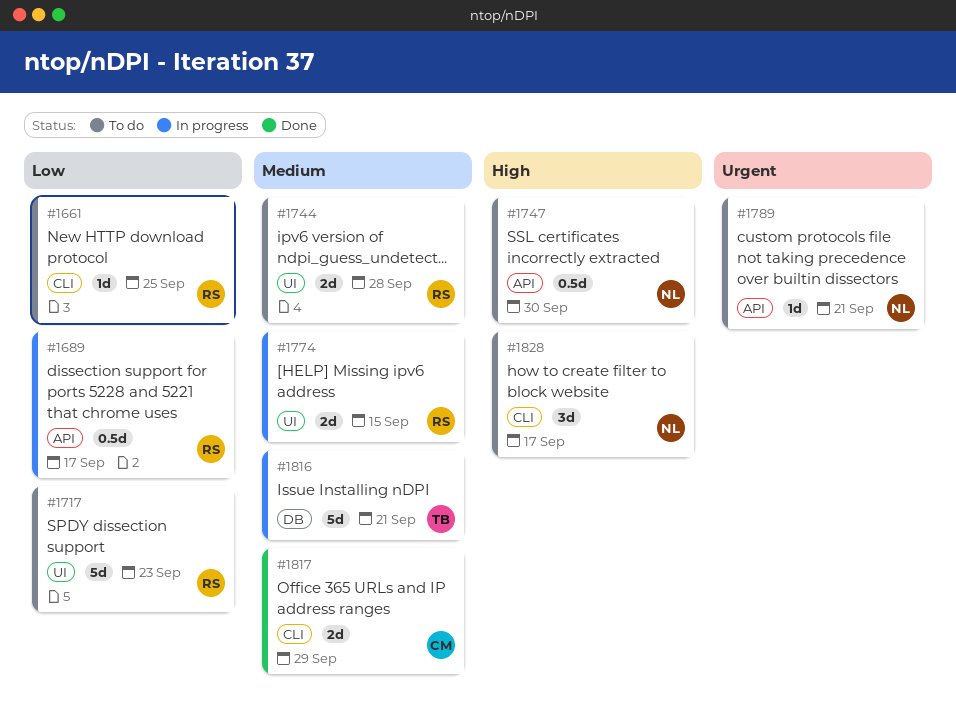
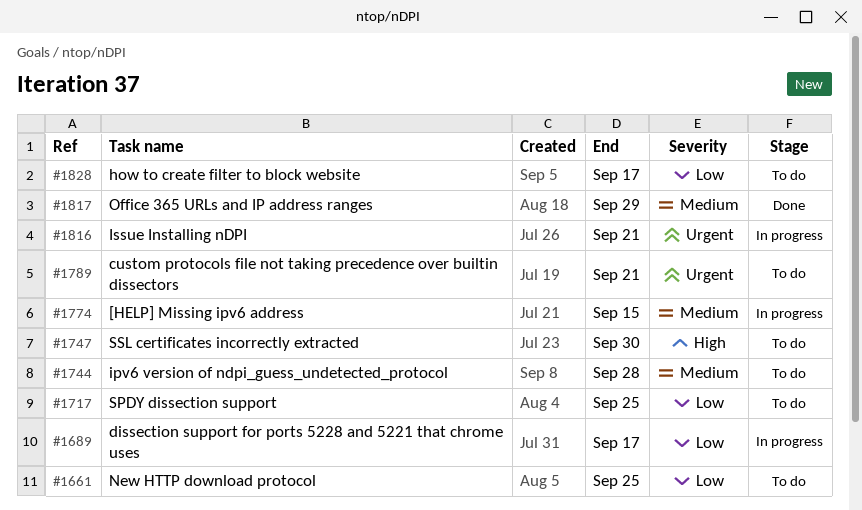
#1717, due: Sep 23 -> Sep 25
#1816, priority: Medium -> Urgent
#1828, priority: High -> Low

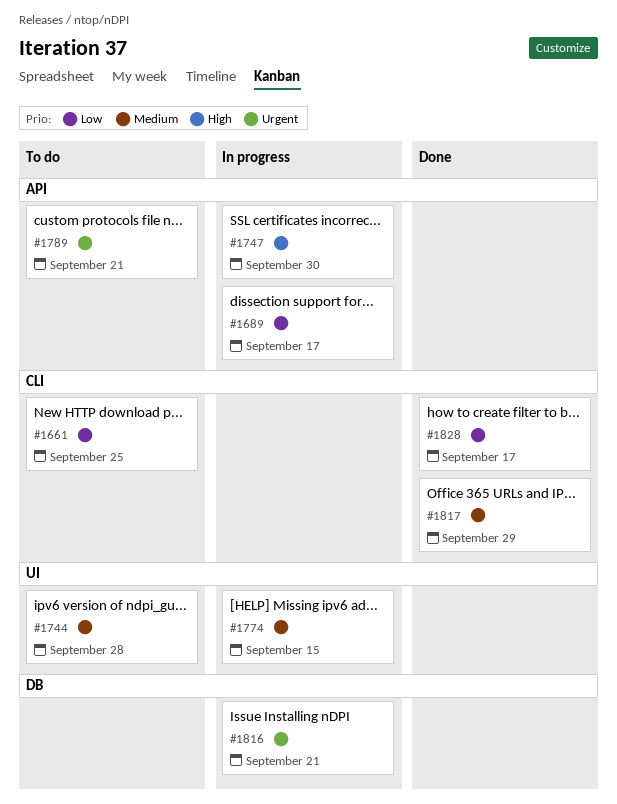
#1717: present -> none
#1747, status: To do -> In progress
#1828, status: To do -> Done

